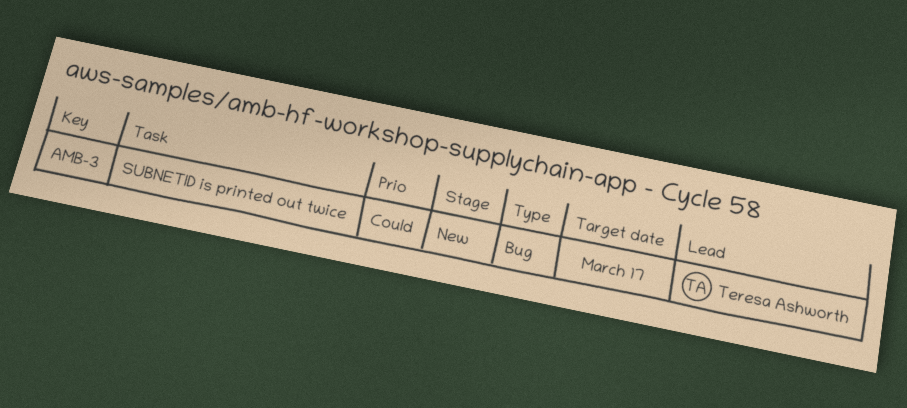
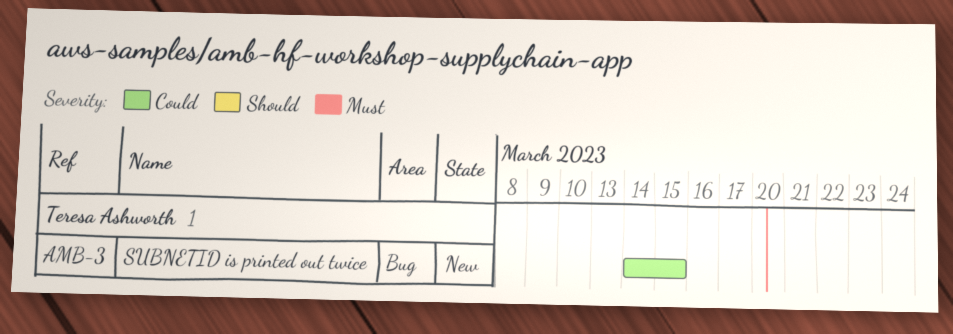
AMB-3, due: Mar 17 -> Mar 15

